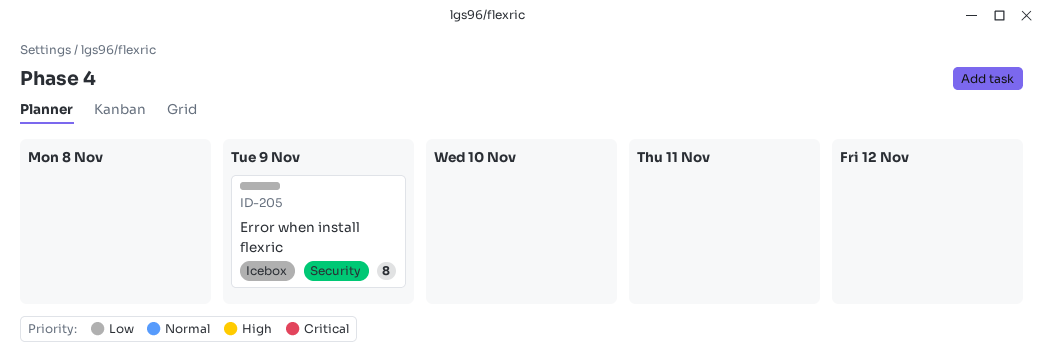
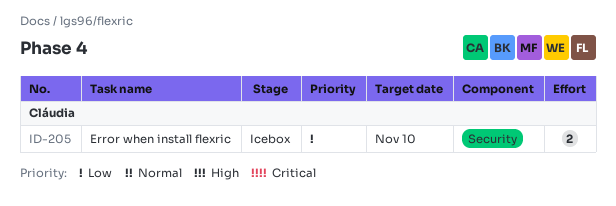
ID-205, estimate: 8 -> 2
ID-205, due: Nov 9 -> Nov 10

